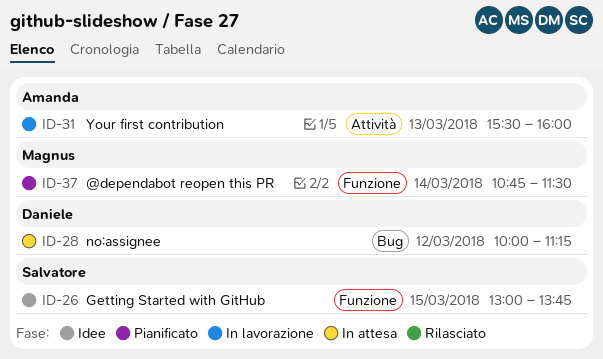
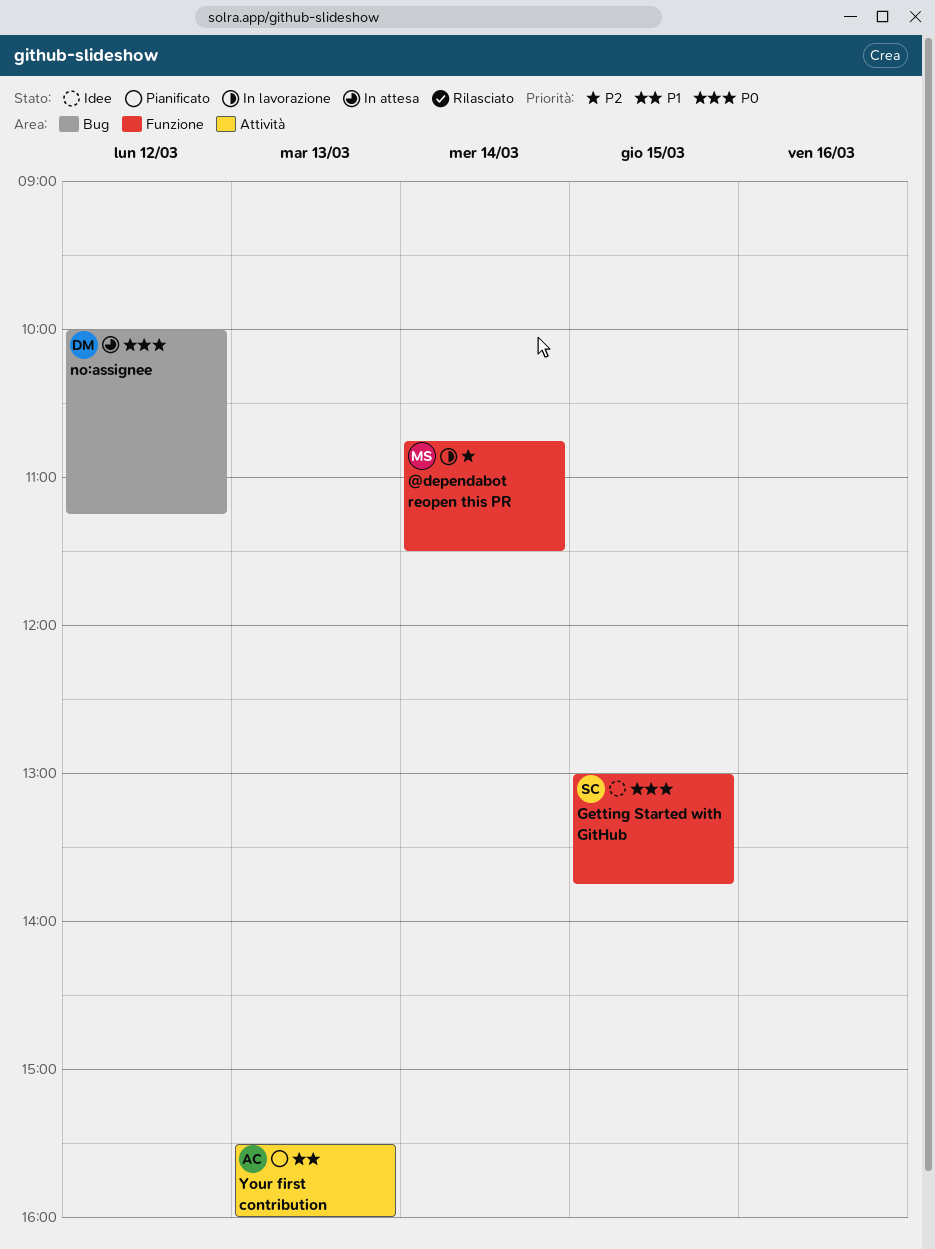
@dependabot reopen this PR, status: Pianificato -> In lavorazione
Your first contribution, status: In lavorazione -> Pianificato

